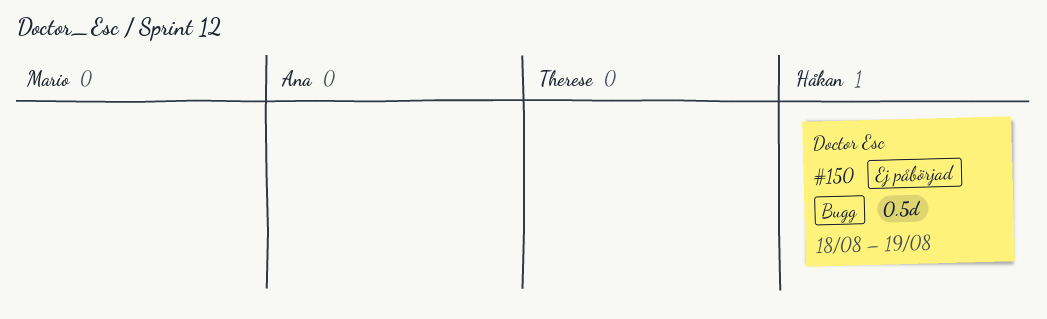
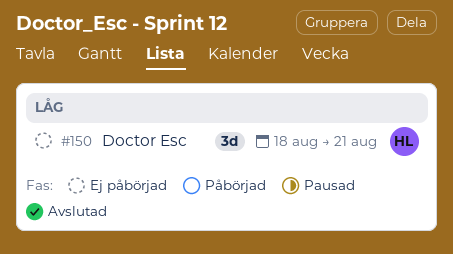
#150, estimate: 0.5d -> 3d
#150, due: Aug 19 -> Aug 21

